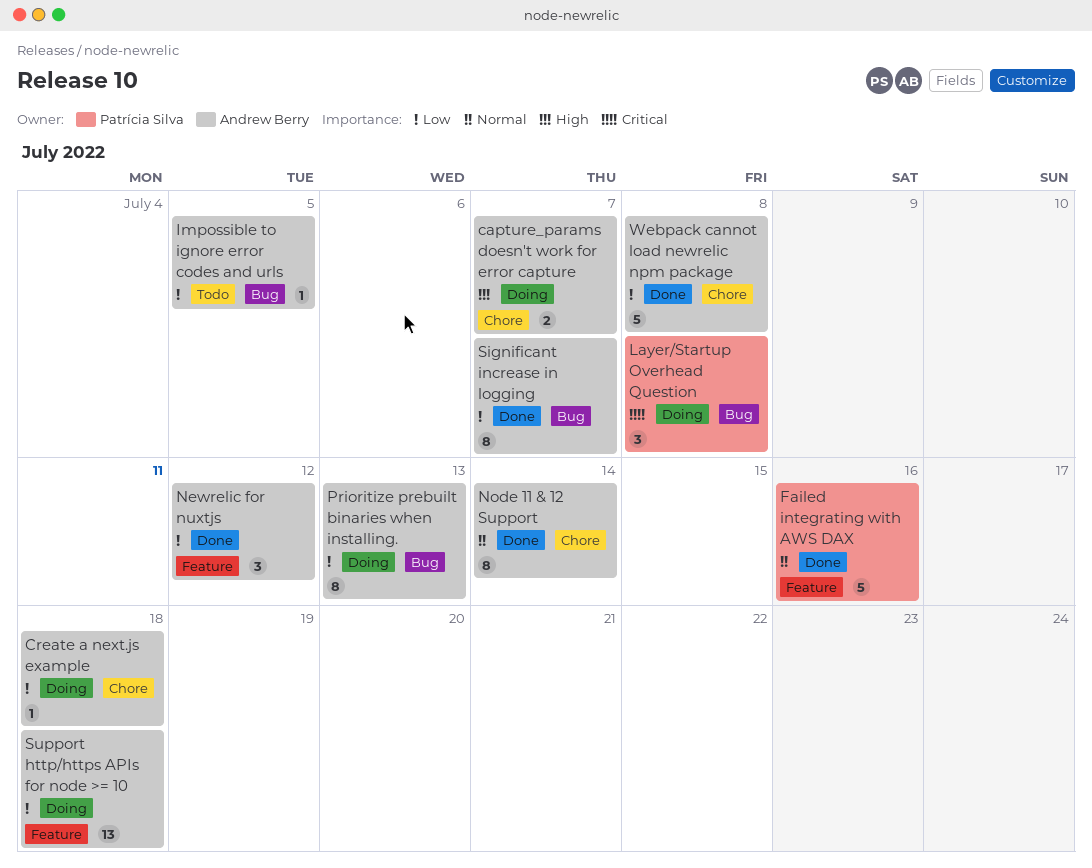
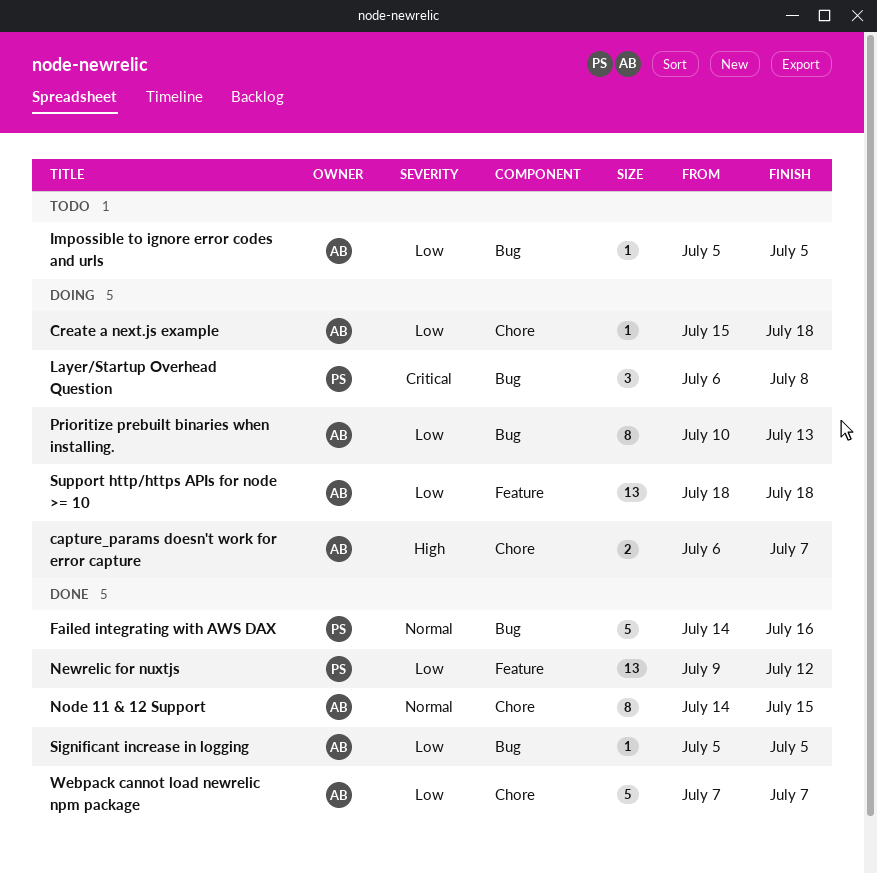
Failed integrating with AWS DAX, label: Feature -> Bug
Newrelic for nuxtjs, owner: Andrew Berry -> Patrícia Silva
Newrelic for nuxtjs, estimate: 3 -> 13
Node 11 & 12 Support, due: Jul 14 -> Jul 15
Significant increase in logging, estimate: 8 -> 1
Significant increase in logging, due: Jul 7 -> Jul 5
Webpack cannot load newrelic npm package, due: Jul 8 -> Jul 7

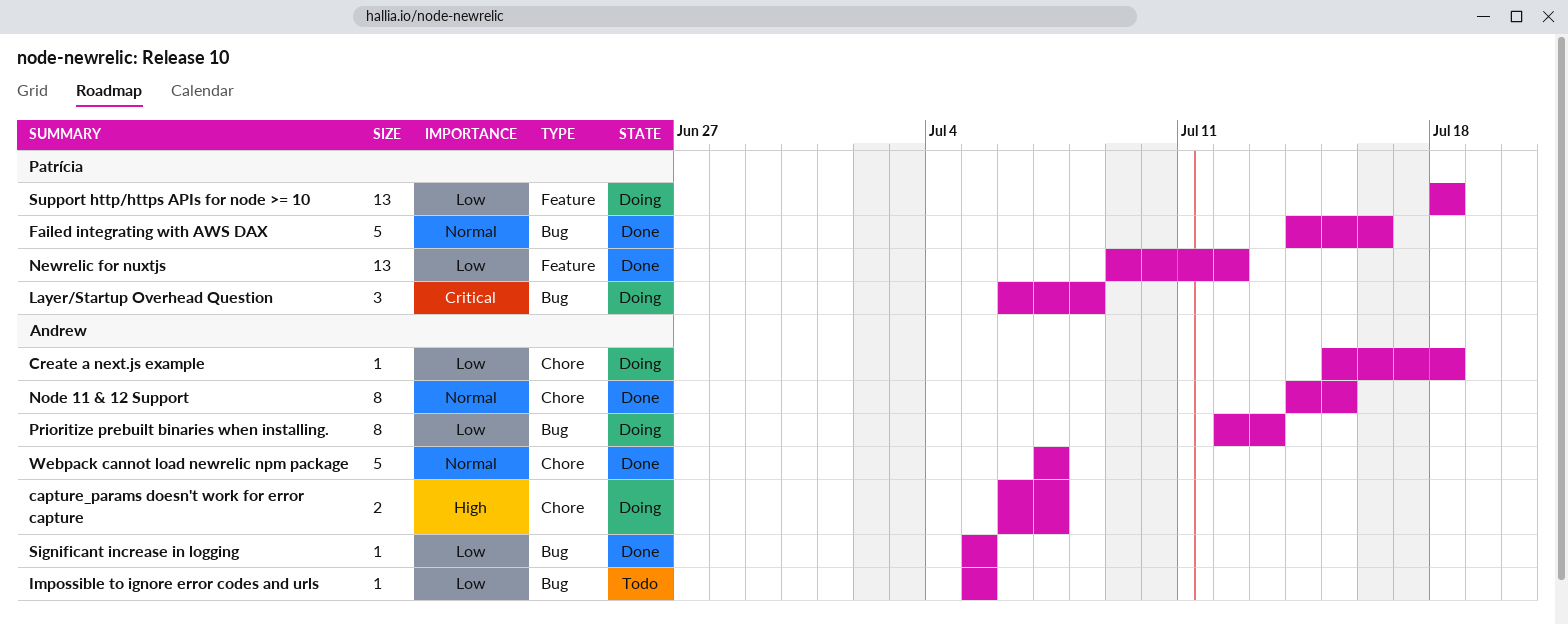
Prioritize prebuilt binaries when installing., start: Jul 10 -> Jul 12
Support http/https APIs for node >= 10, owner: Andrew -> Patrícia
Webpack cannot load newrelic npm package, priority: Low -> Normal

